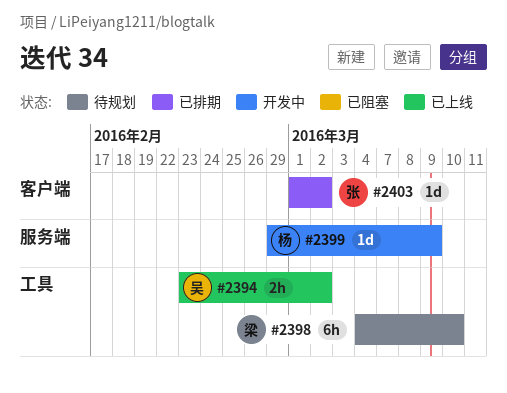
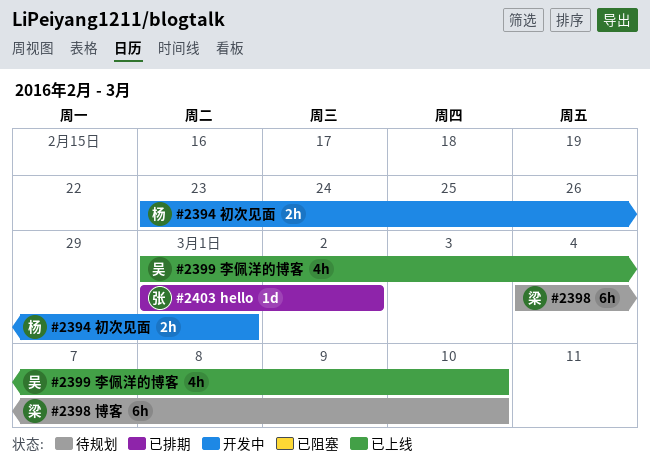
#2394, status: 已上线 -> 开发中
#2394, owner: 吴 -> 杨
#2394, due: Mar 2 -> Mar 1
#2399, status: 开发中 -> 已上线
#2399, owner: 杨 -> 吴
#2399, estimate: 1d -> 4h
#2399, start: Feb 29 -> Mar 1
#2399, due: Mar 9 -> Mar 10

